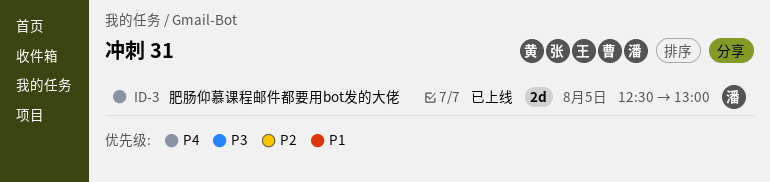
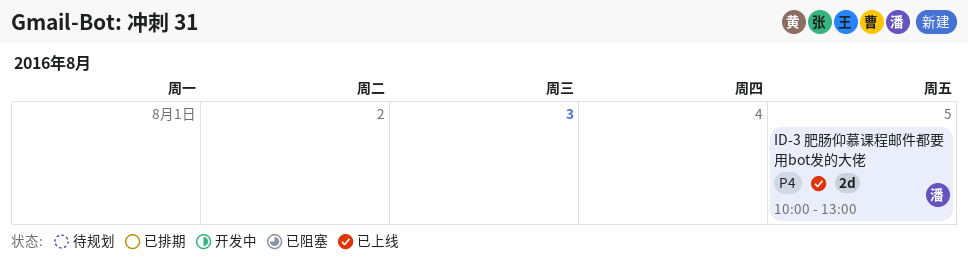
ID-3, begins: 12:30 -> 10:00

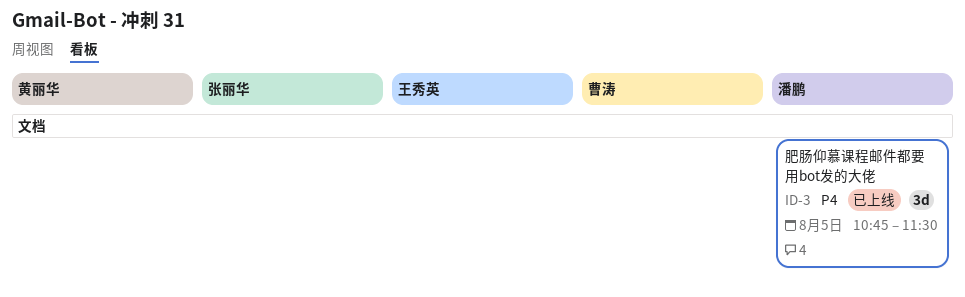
ID-3, estimate: 2d -> 3d
ID-3, begins: 10:00 -> 10:45
ID-3, ends: 13:00 -> 11:30

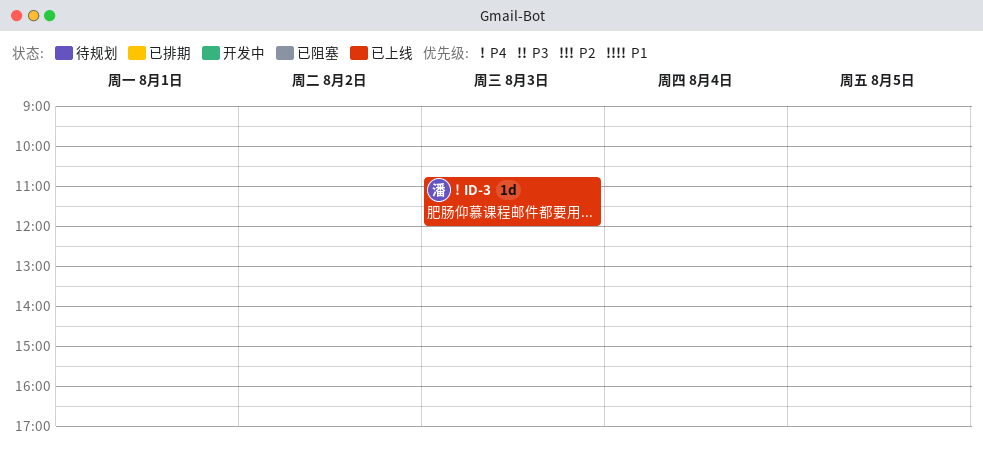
ID-3, estimate: 3d -> 1d
ID-3, day: Aug 5 -> Aug 3
ID-3, ends: 11:30 -> 12:00

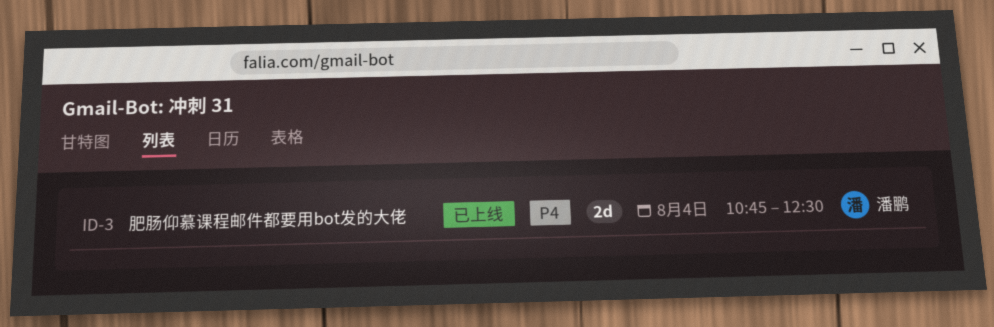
ID-3, estimate: 1d -> 2d
ID-3, day: Aug 3 -> Aug 4
ID-3, ends: 12:00 -> 12:30

